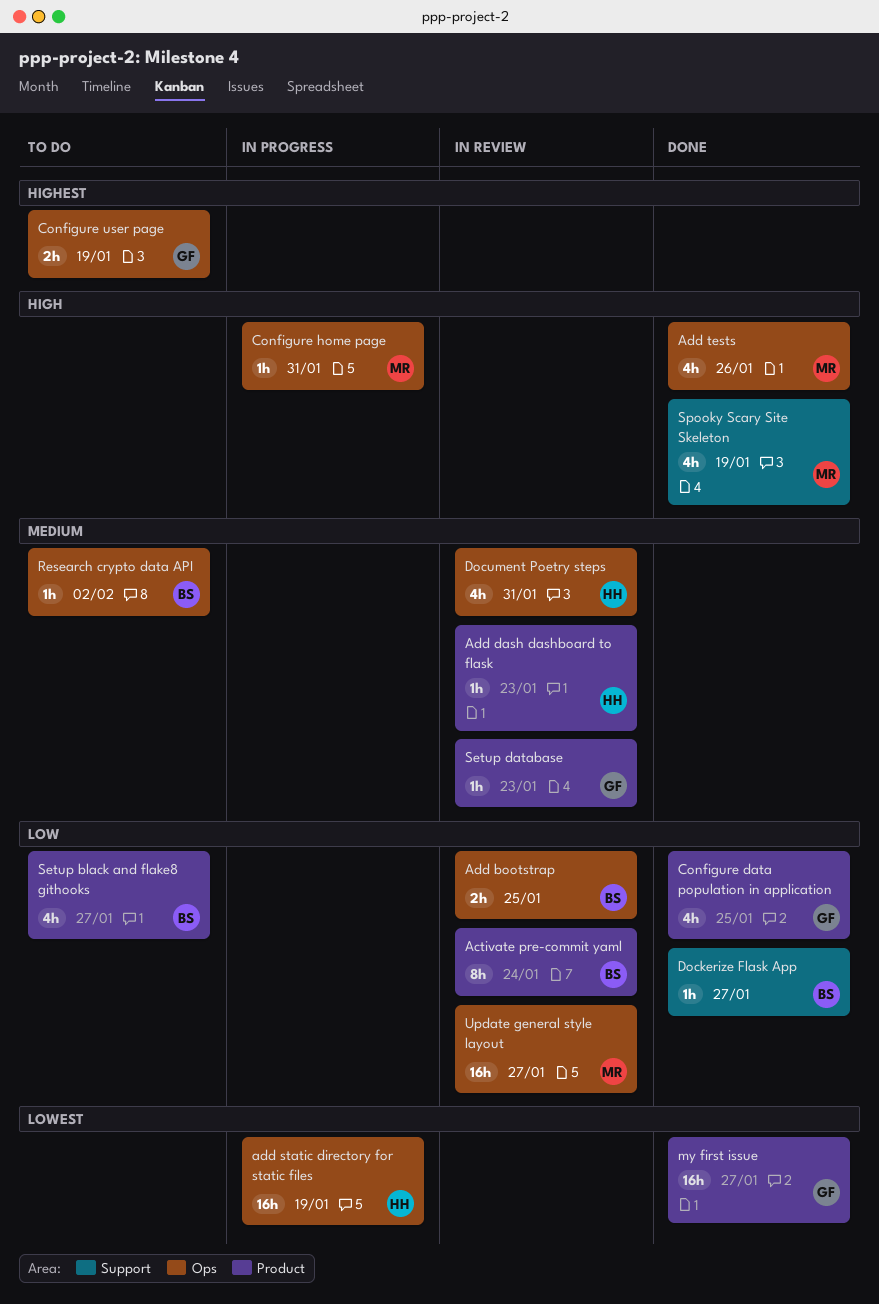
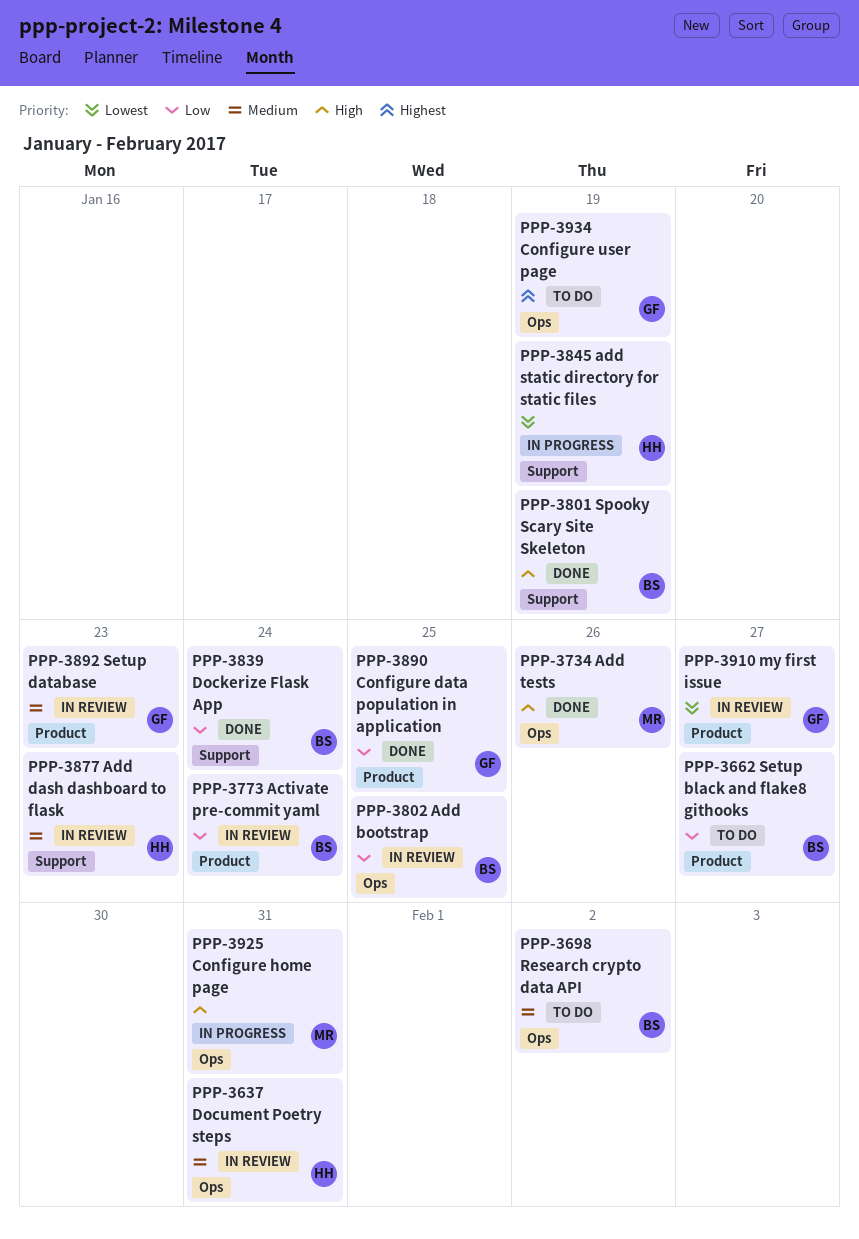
Add dash dashboard to flask, label: Product -> Support
add static directory for static files, label: Ops -> Support
Dockerize Flask App, due: Jan 27 -> Jan 24
my first issue, status: Done -> In review
Spooky Scary Site Skeleton, owner: MR -> BS
Update general style layout: present -> none

